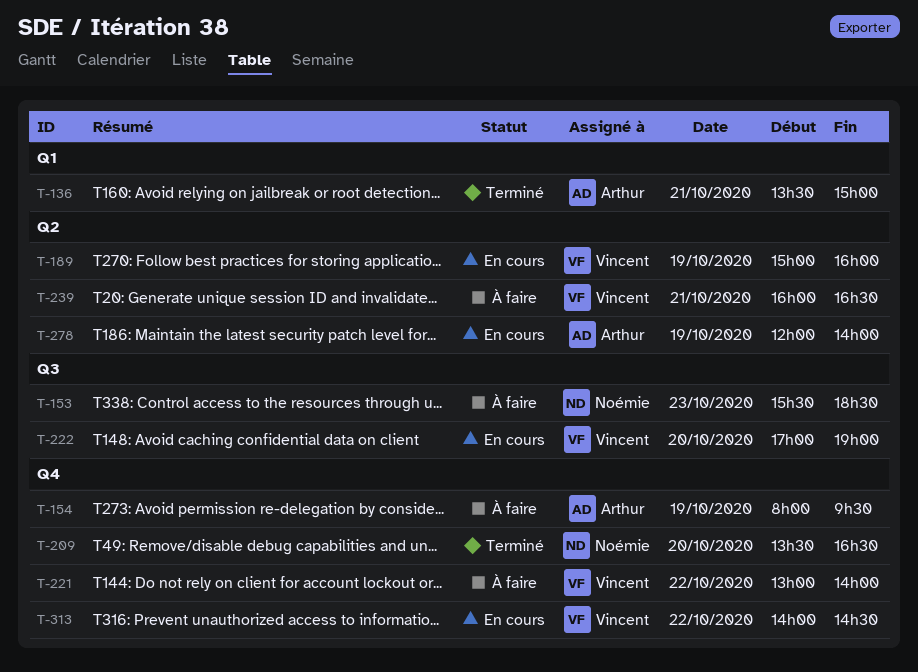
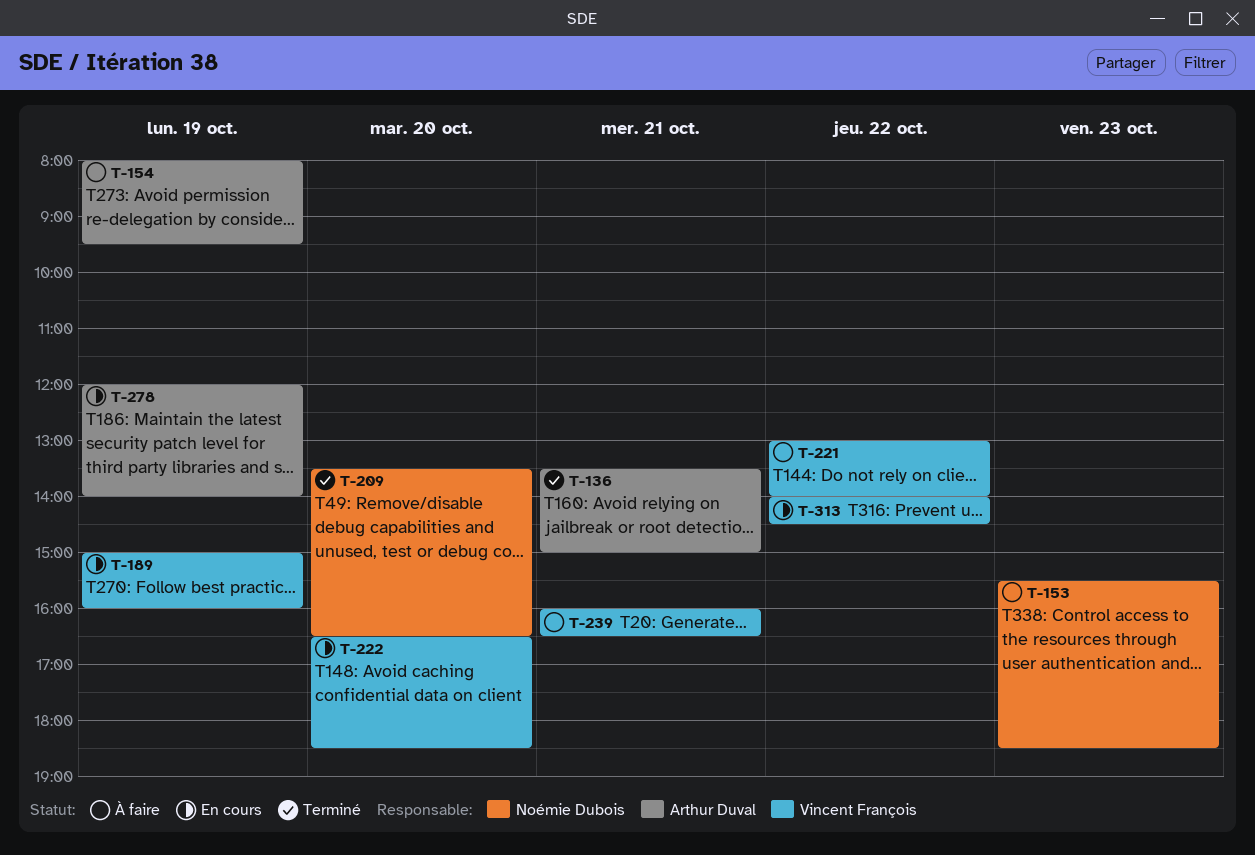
T-222, begins: 17:00 -> 16:30
T-222, ends: 19:00 -> 18:30

